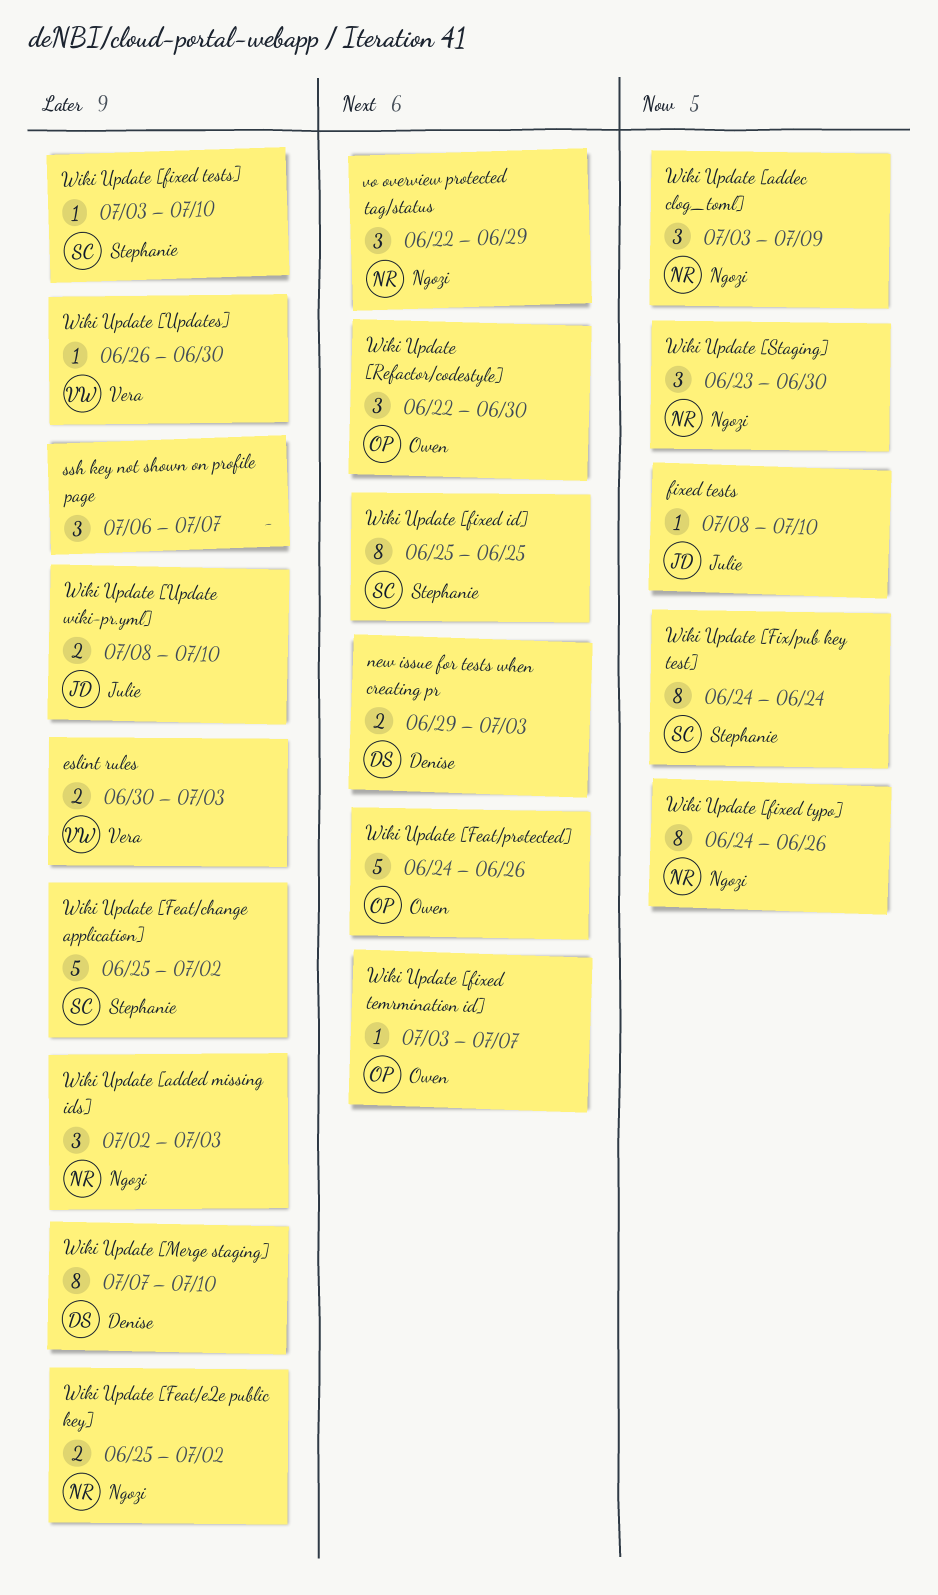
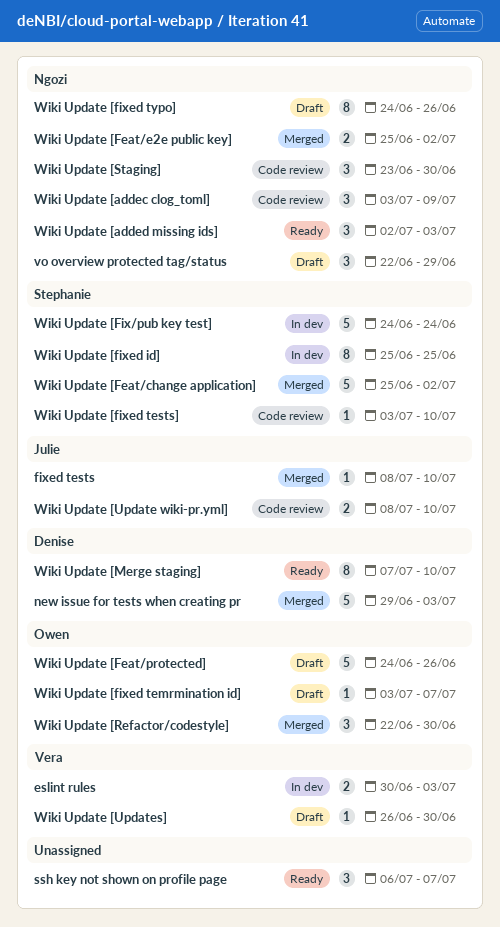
new issue for tests when creating pr, estimate: 2 -> 5
Wiki Update [Fix/pub key test], estimate: 8 -> 5

